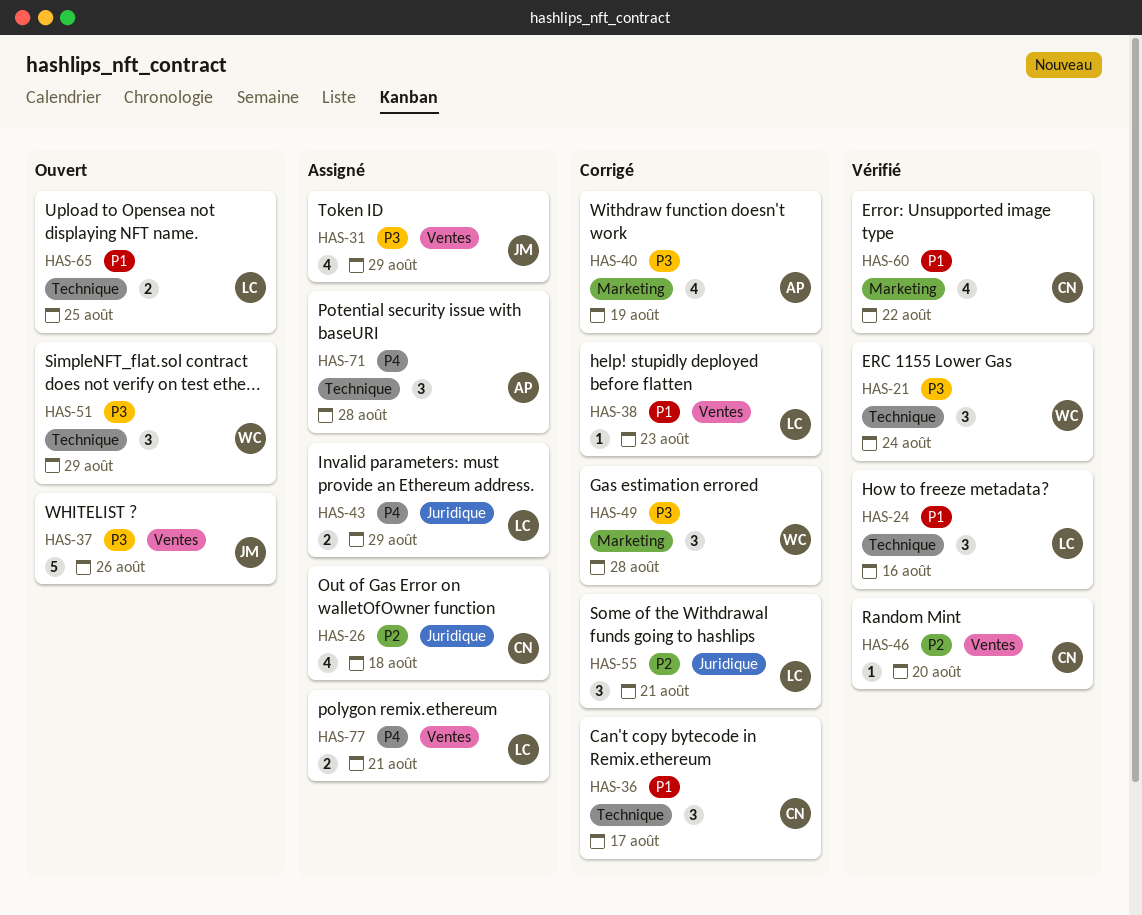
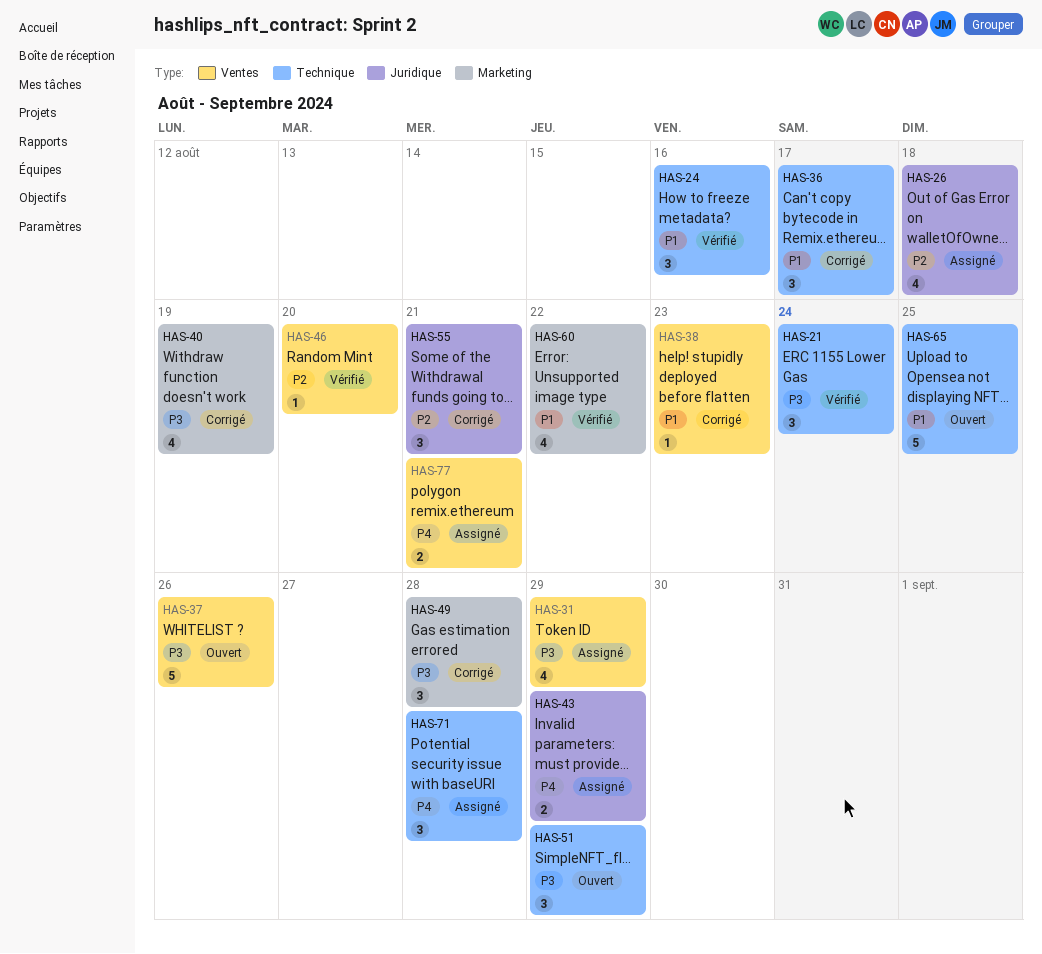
HAS-65, estimate: 2 -> 5

